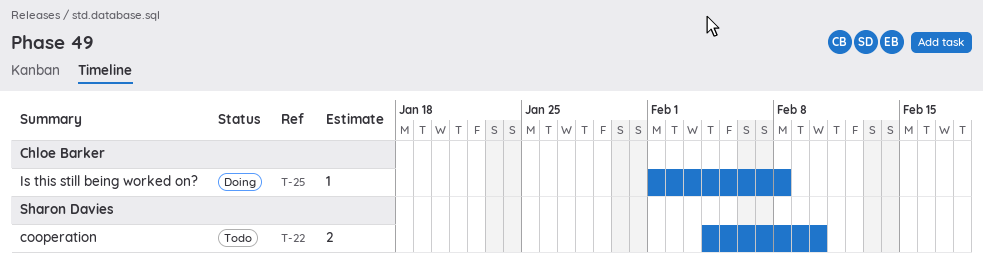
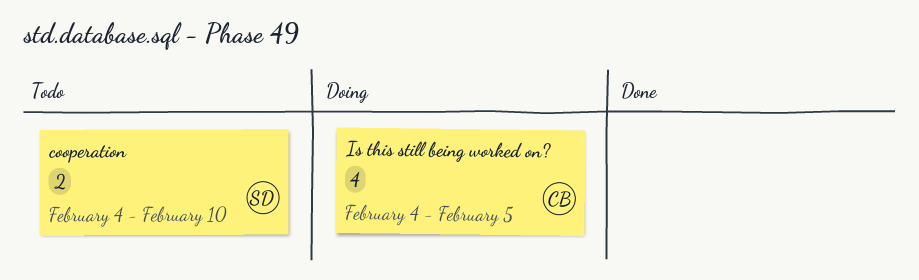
Is this still being worked on?, estimate: 1 -> 4
Is this still being worked on?, start: Feb 1 -> Feb 4
Is this still being worked on?, due: Feb 8 -> Feb 5

